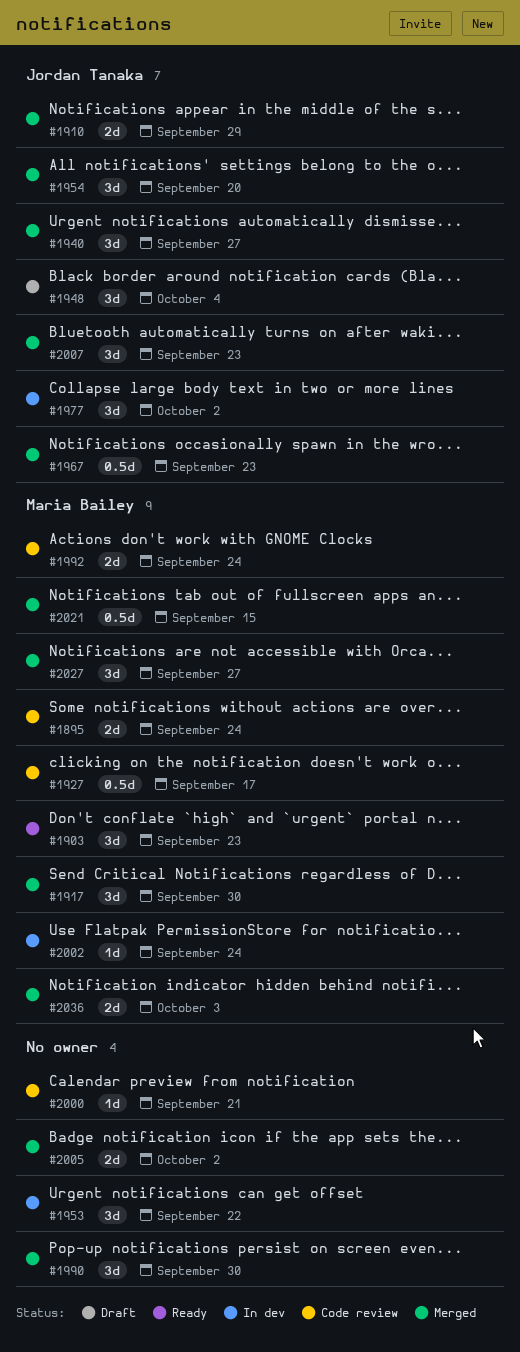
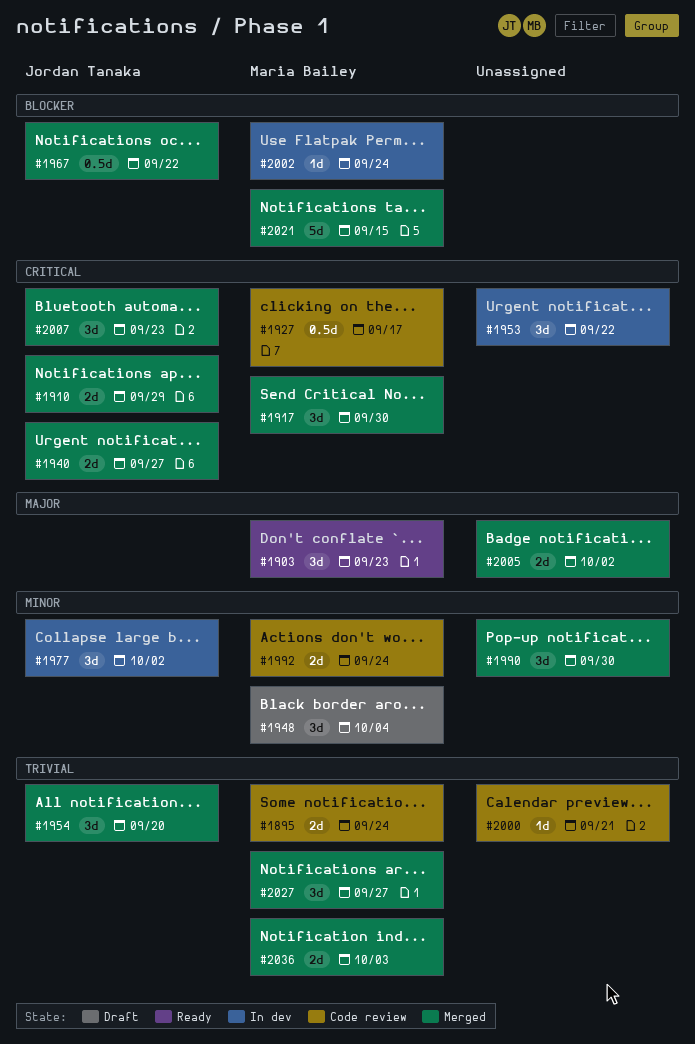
#1940, estimate: 3d -> 2d
#1948, owner: Jordan Tanaka -> Maria Bailey
#1967, due: Sep 23 -> Sep 22
#2021, estimate: 0.5d -> 5d

